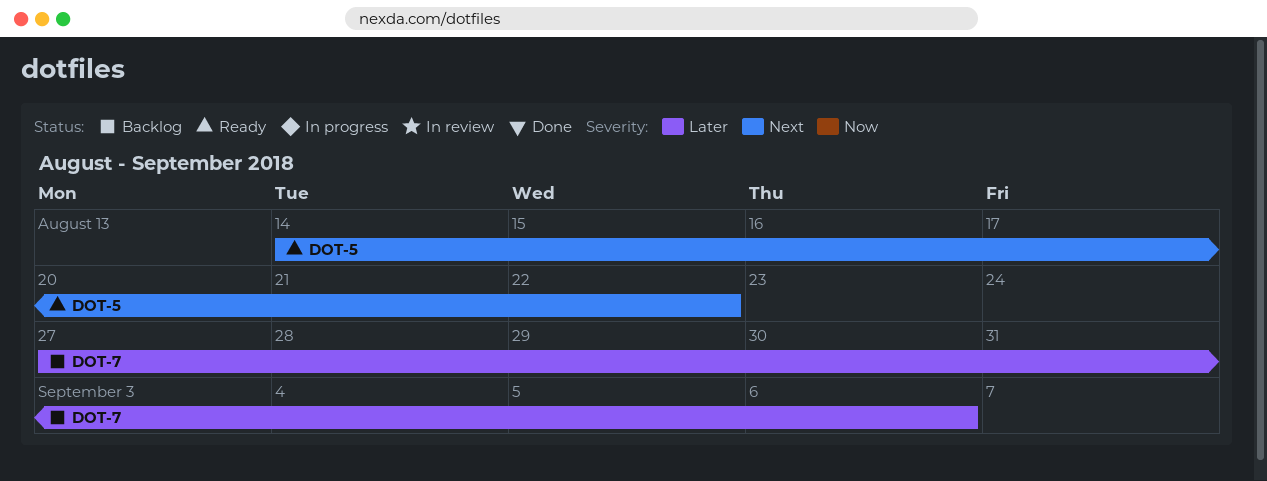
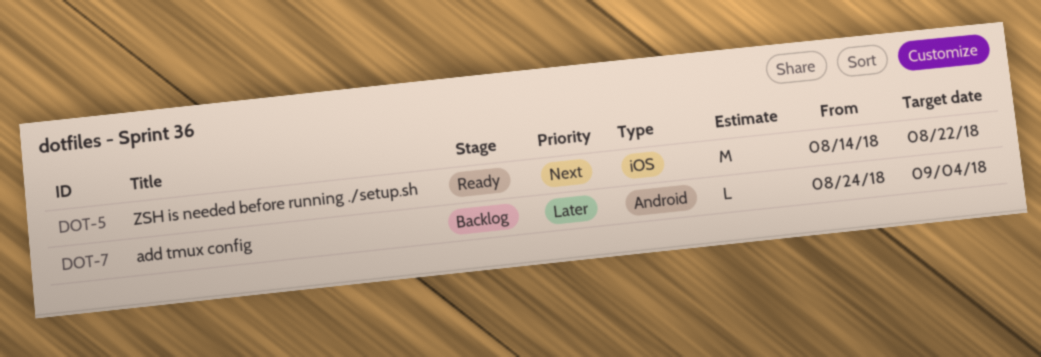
DOT-7, start: Aug 27 -> Aug 24
DOT-7, due: Sep 6 -> Sep 4

